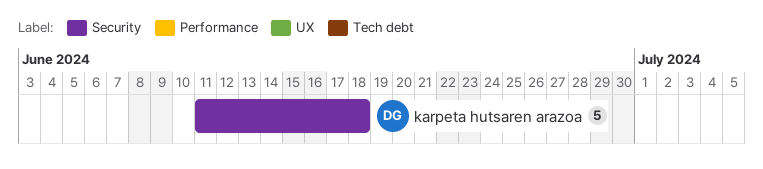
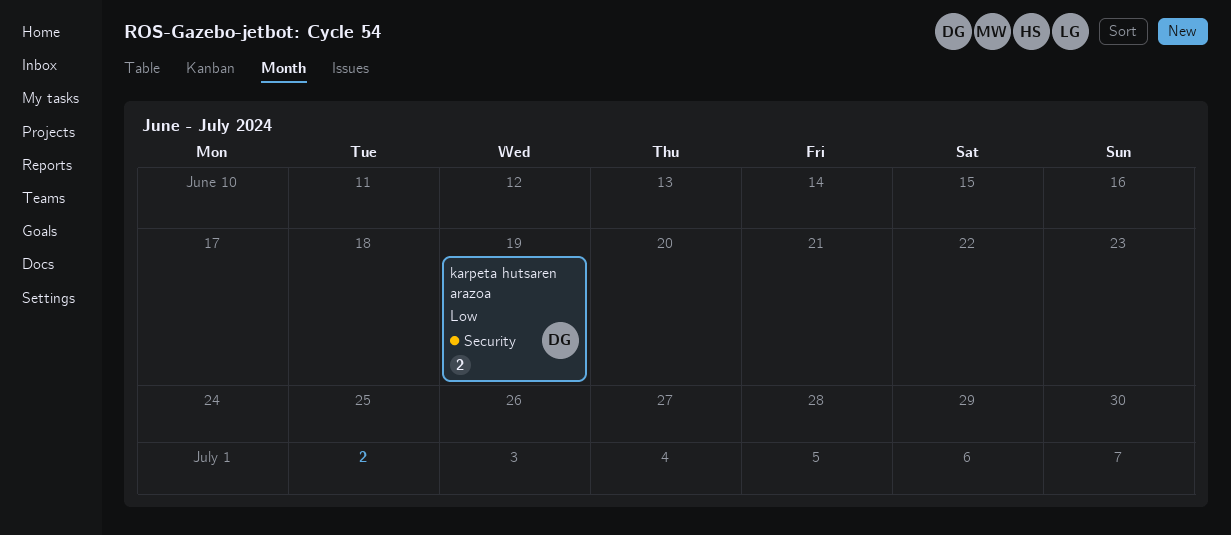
karpeta hutsaren arazoa, estimate: 5 -> 2
karpeta hutsaren arazoa, due: Jun 18 -> Jun 19

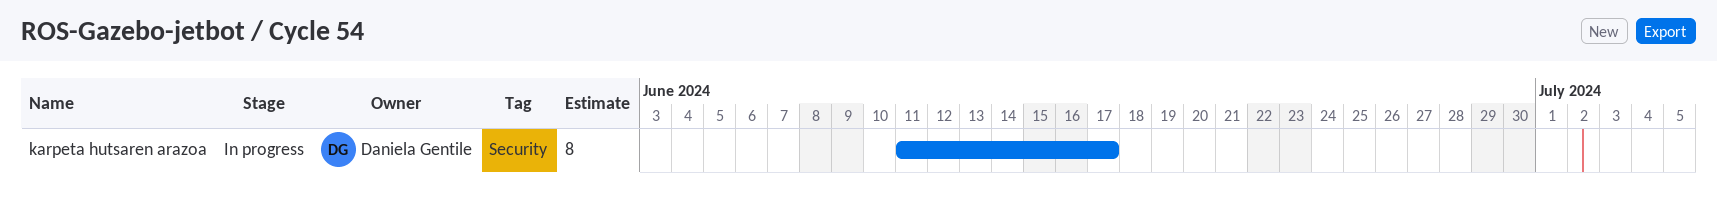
karpeta hutsaren arazoa, estimate: 2 -> 8
karpeta hutsaren arazoa, due: Jun 19 -> Jun 17

